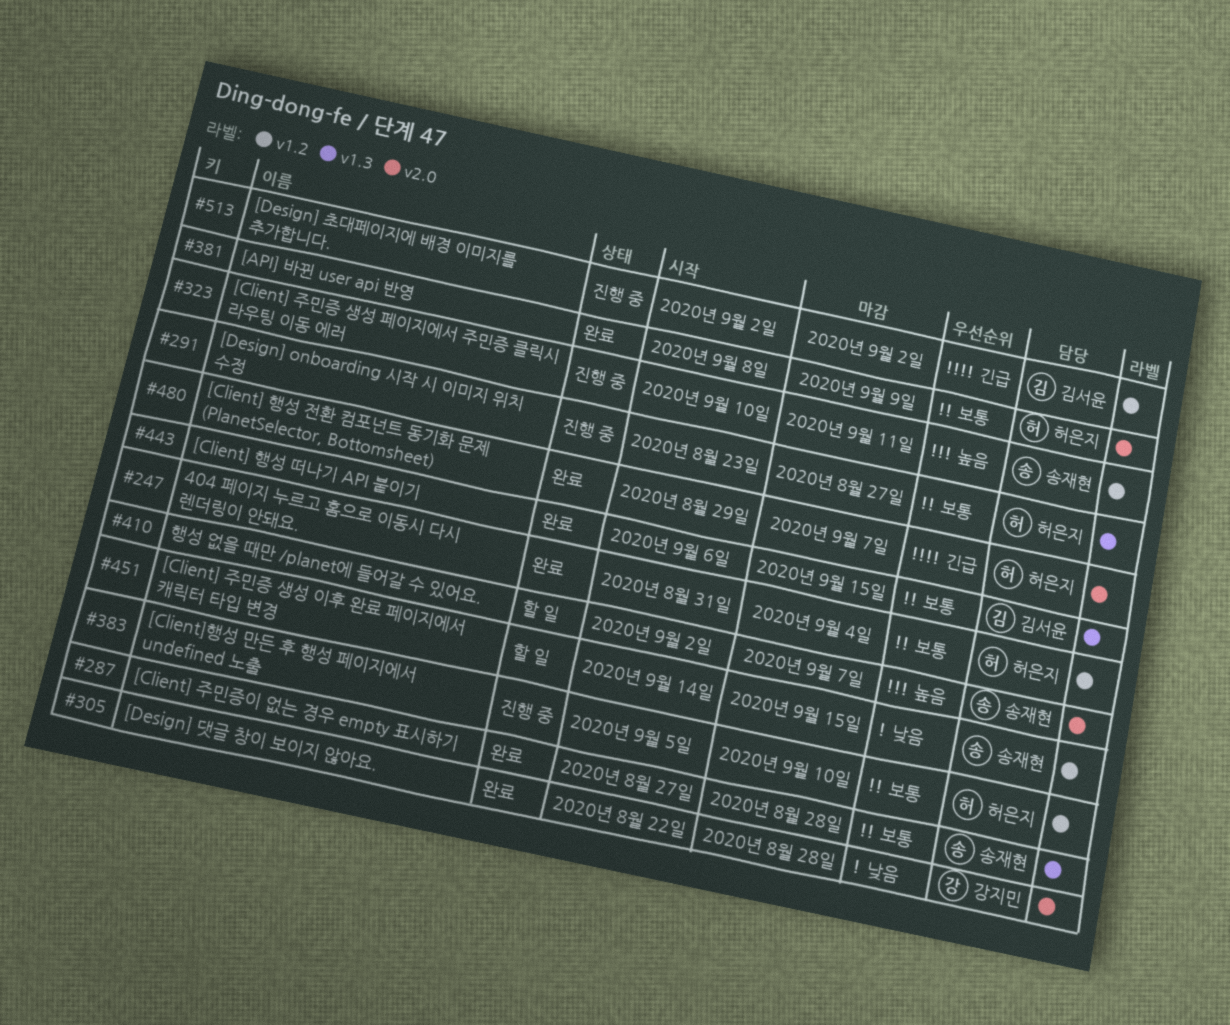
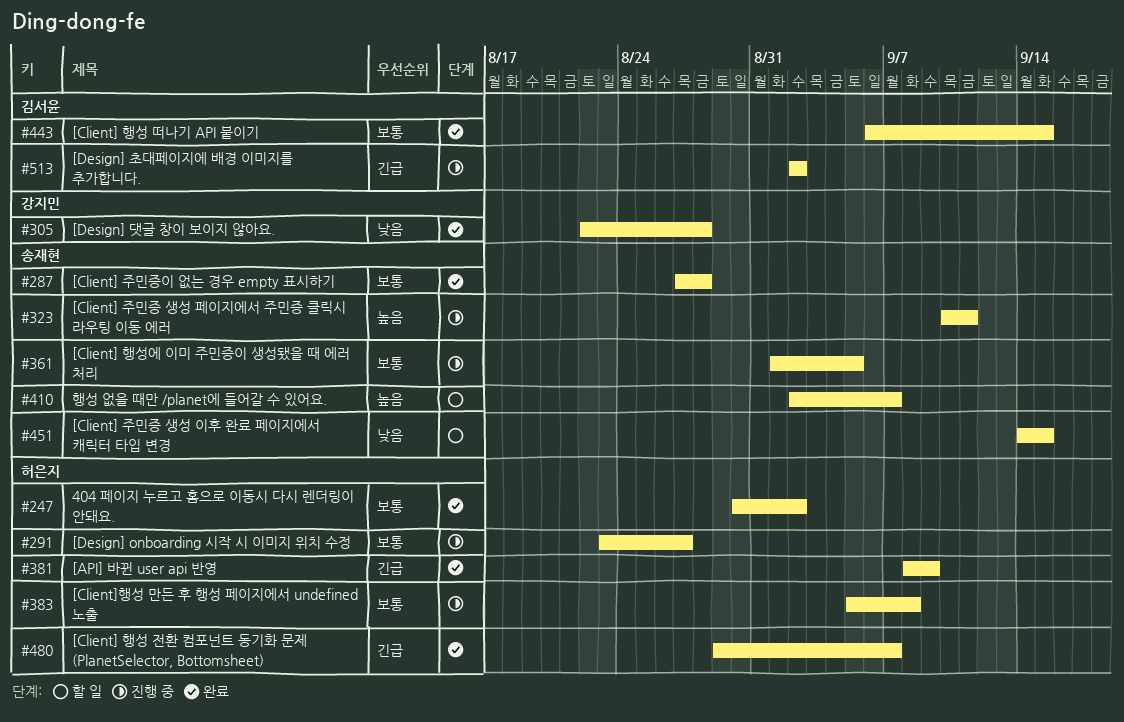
#247, start: Aug 31 -> Aug 30
#247, due: Sep 4 -> Sep 2
#361: none -> present
#381, priority: 보통 -> 긴급
#383, due: Sep 10 -> Sep 8

